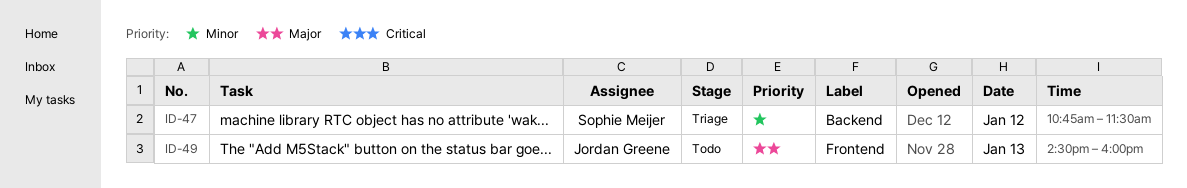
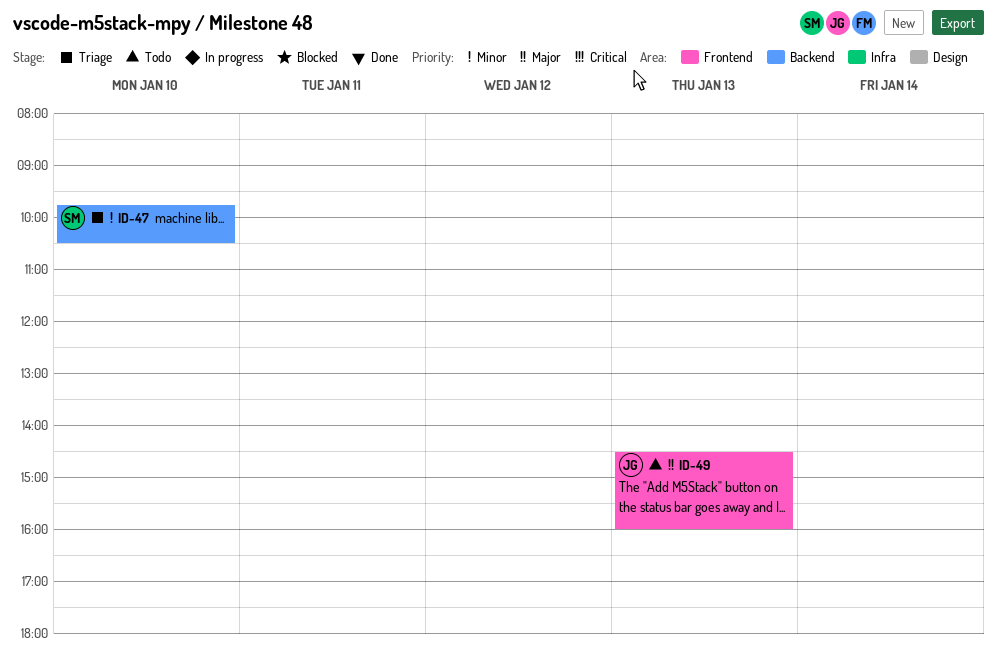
ID-47, day: Jan 12 -> Jan 10
ID-47, begins: 10:45 -> 09:45
ID-47, ends: 11:30 -> 10:30

